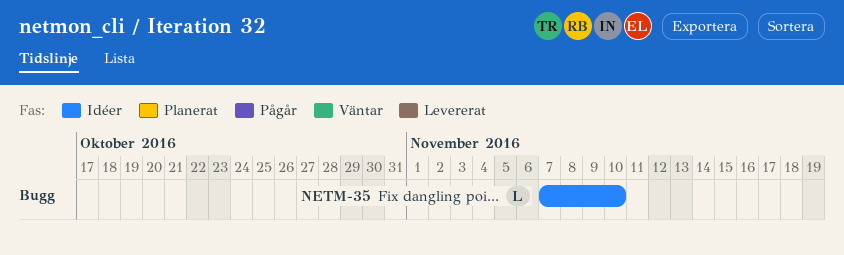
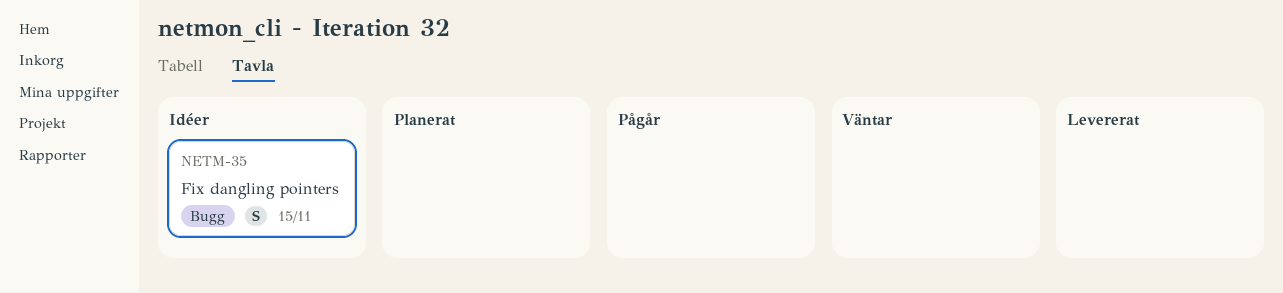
NETM-35, estimate: L -> S
NETM-35, due: Nov 10 -> Nov 15

